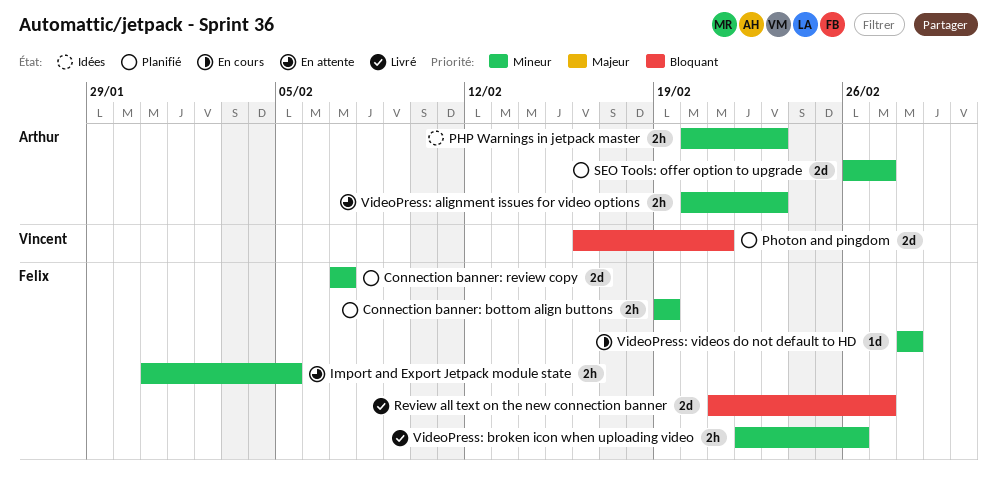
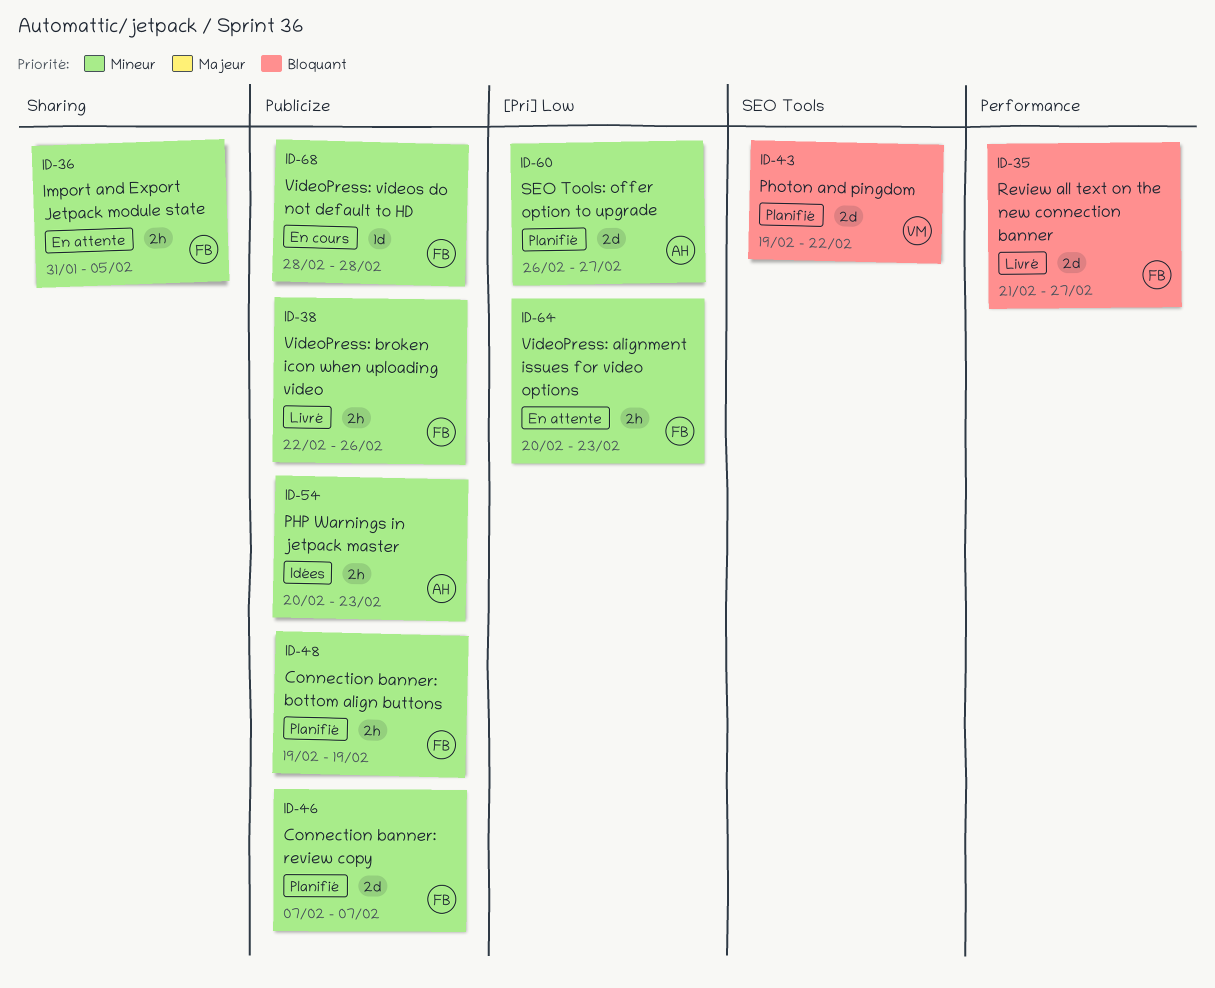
Photon and pingdom, start: Feb 16 -> Feb 19
Photon and pingdom, due: Feb 21 -> Feb 22
VideoPress: alignment issues for video options, owner: Arthur -> Felix

